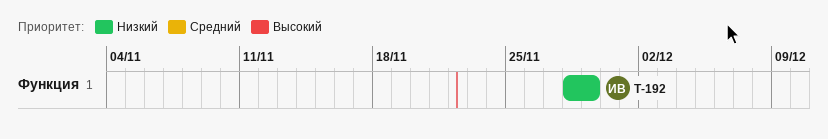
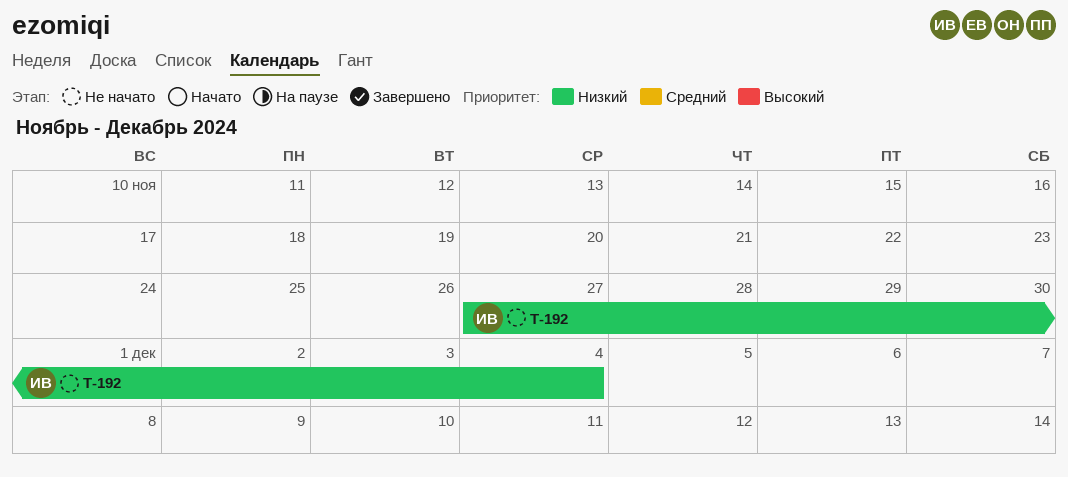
T-192, start: Nov 28 -> Nov 27
T-192, due: Nov 29 -> Dec 4

